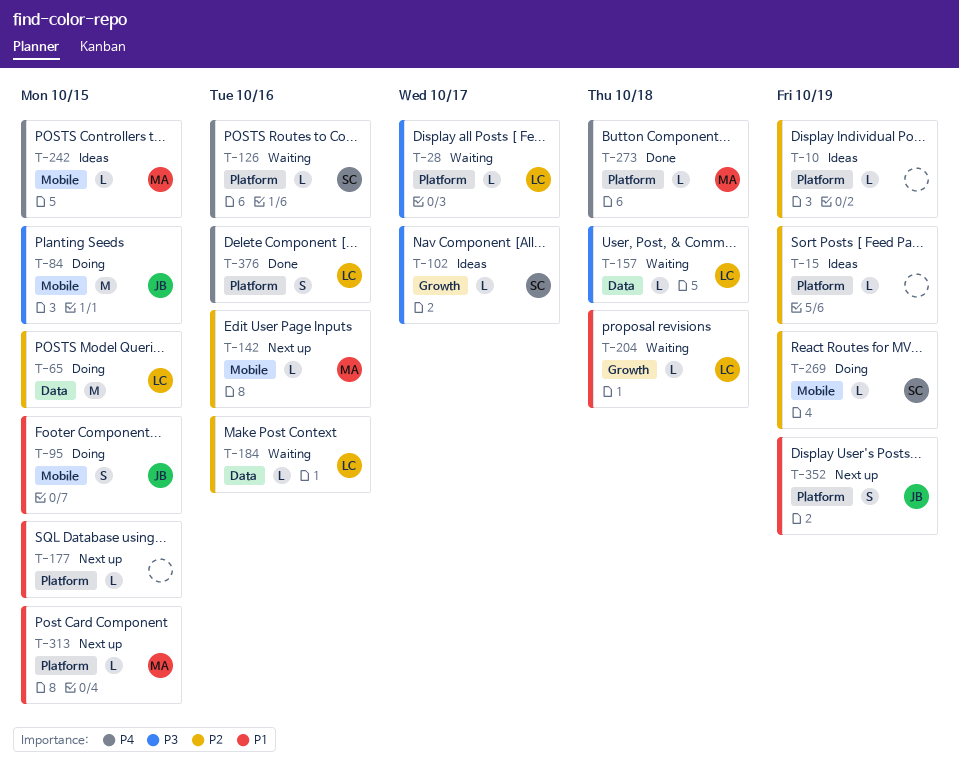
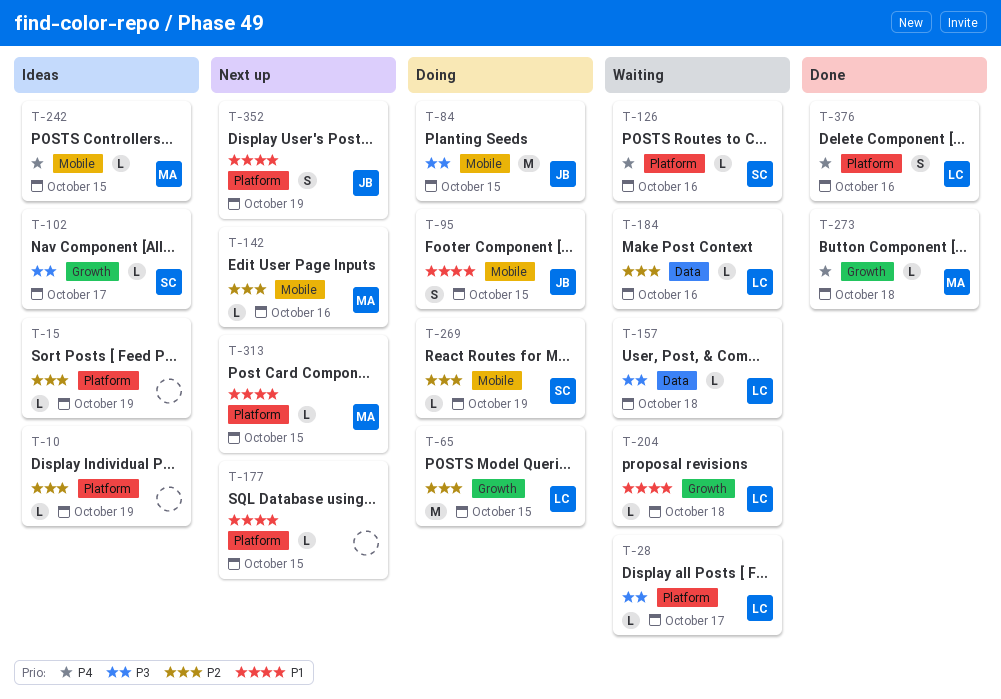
T-65, label: Data -> Growth
T-273, label: Platform -> Growth

